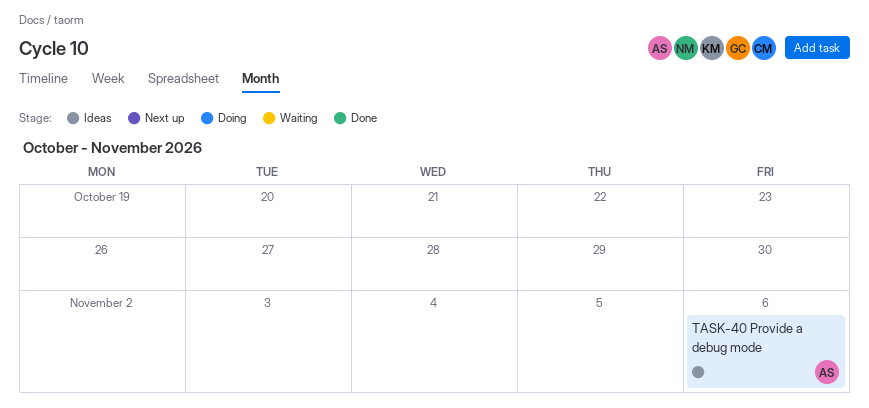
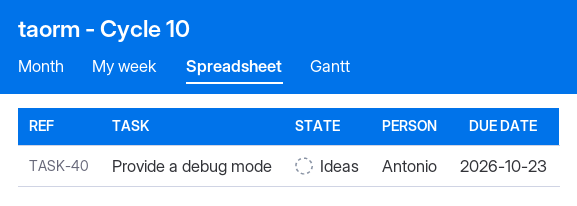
TASK-40, due: Nov 6 -> Oct 23

